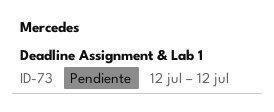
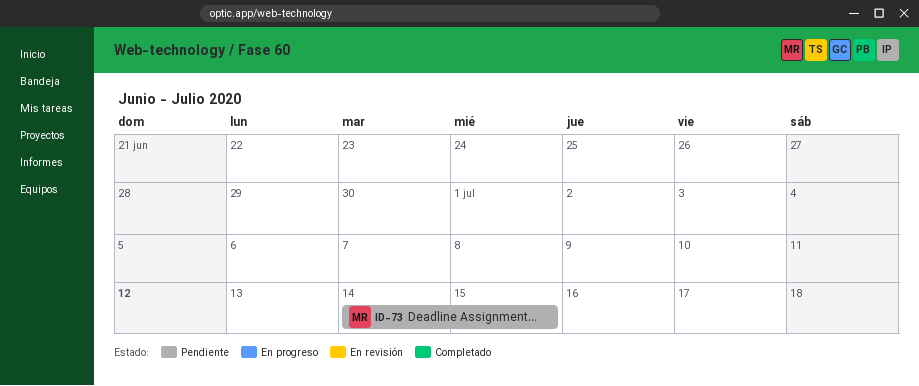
ID-73, start: Jul 12 -> Jul 14
ID-73, due: Jul 12 -> Jul 15

